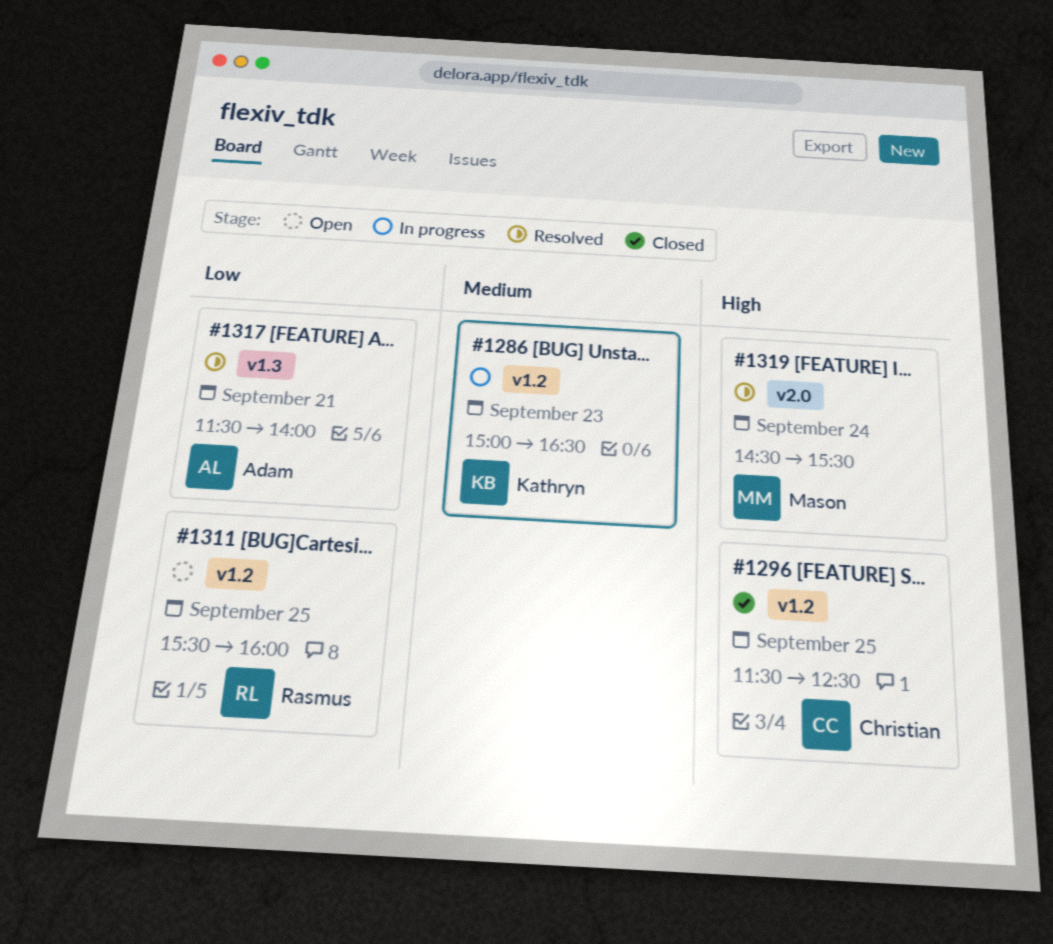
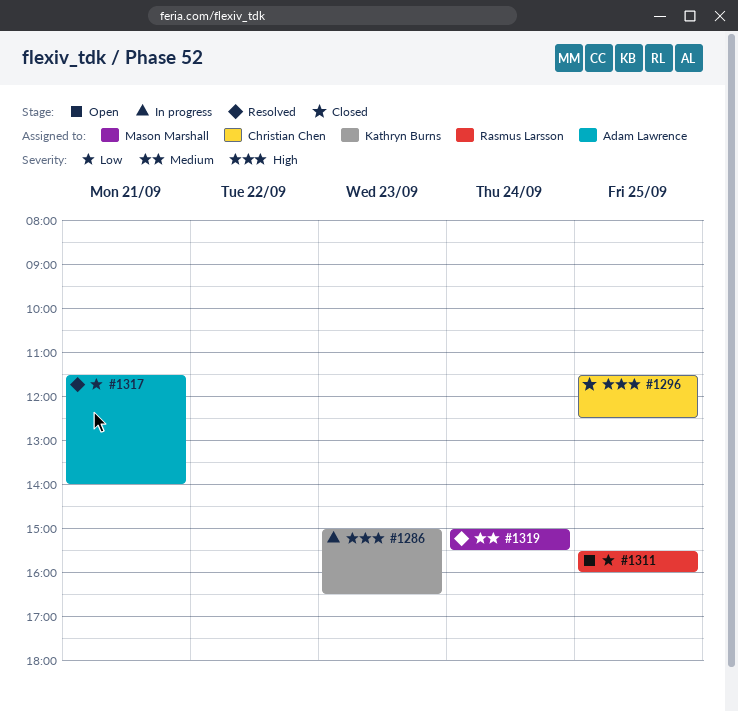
#1286, priority: Medium -> High
#1319, priority: High -> Medium
#1319, begins: 14:30 -> 15:00

